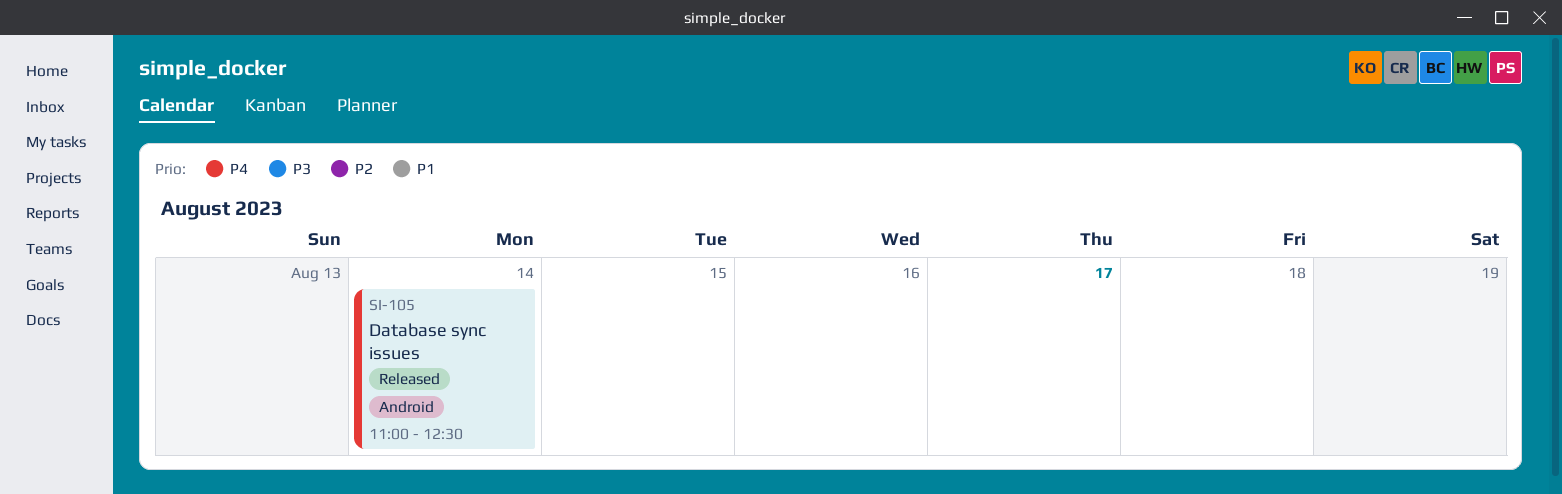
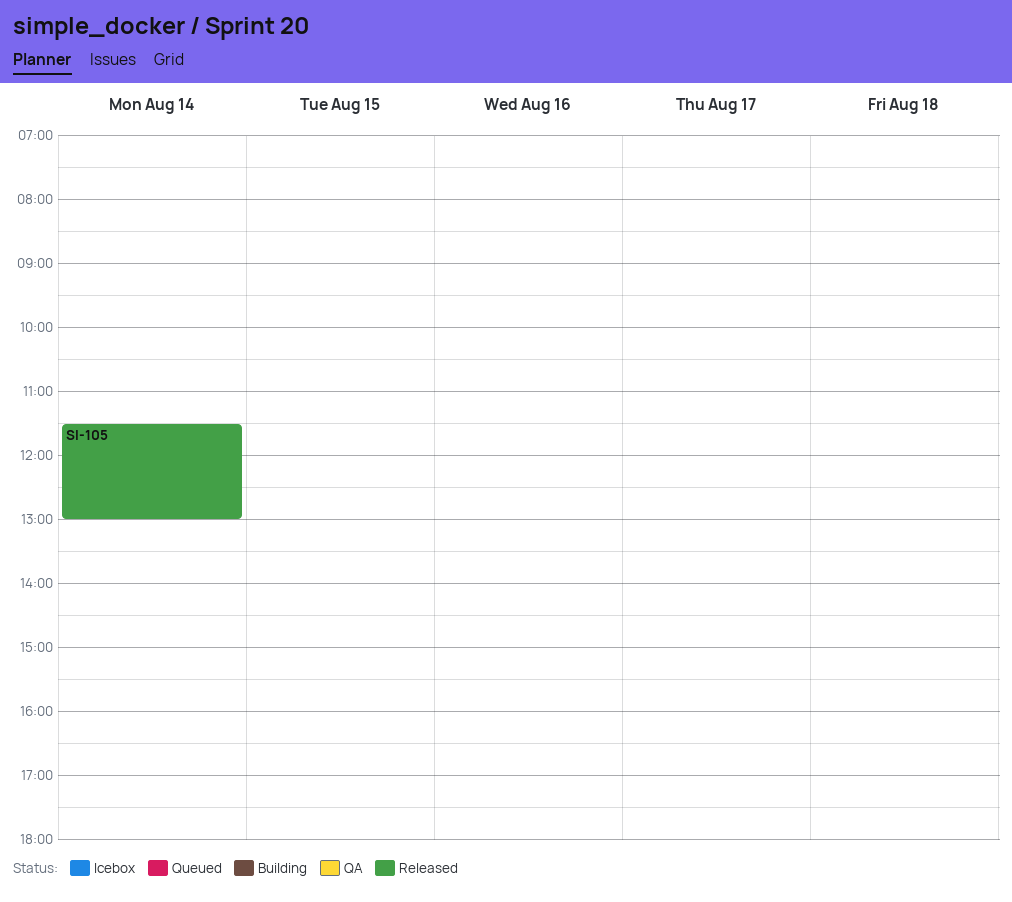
SI-105, begins: 11:00 -> 11:30
SI-105, ends: 12:30 -> 13:00

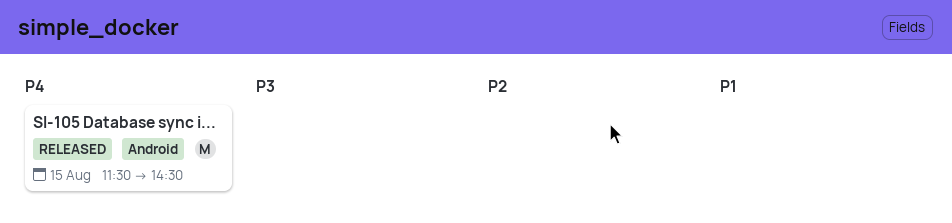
SI-105, day: Aug 14 -> Aug 15
SI-105, ends: 13:00 -> 14:30

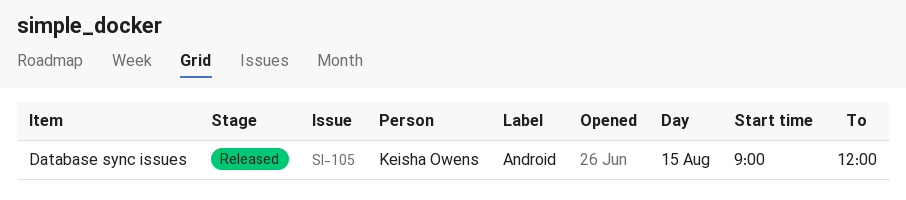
SI-105, begins: 11:30 -> 09:00
SI-105, ends: 14:30 -> 12:00

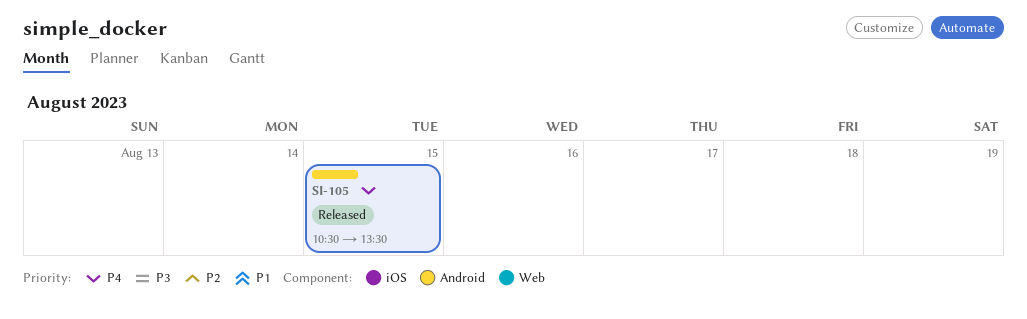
SI-105, begins: 09:00 -> 10:30
SI-105, ends: 12:00 -> 13:30

